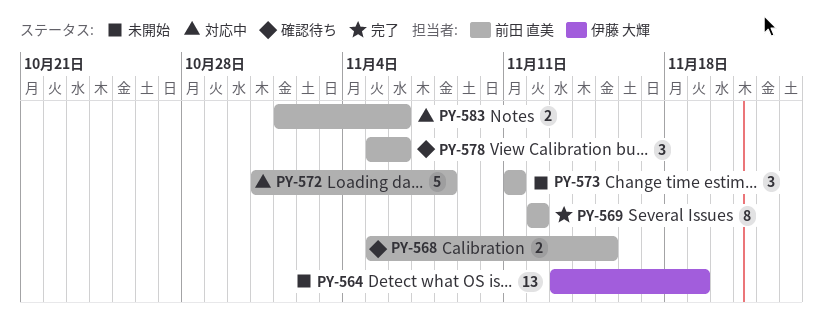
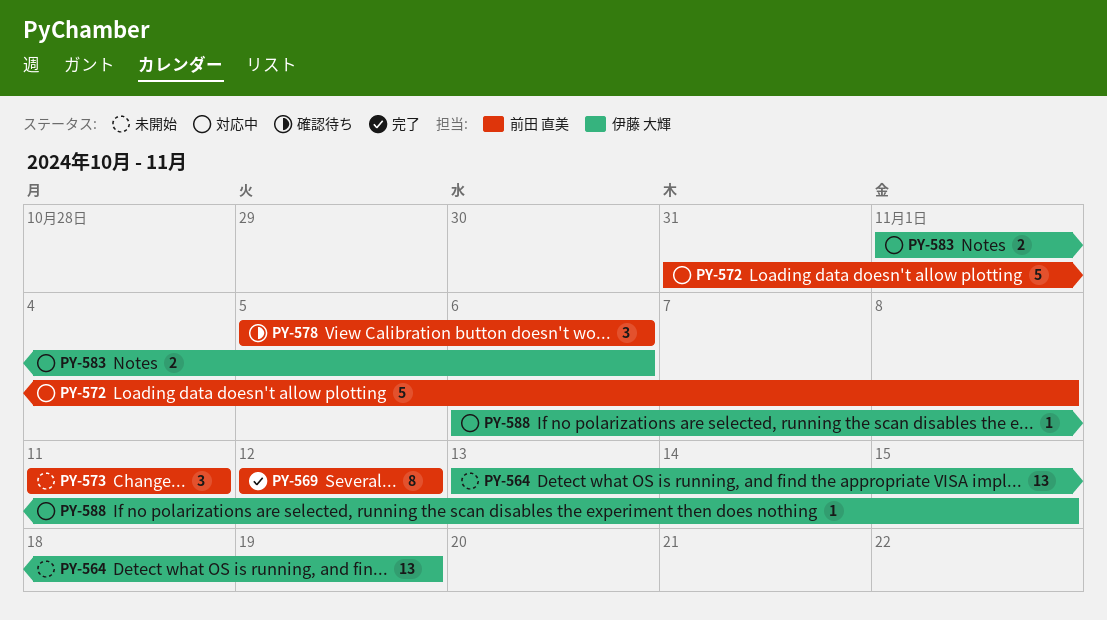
PY-568: present -> none
PY-583, owner: 前田 直美 -> 伊藤 大輝
PY-588: none -> present

